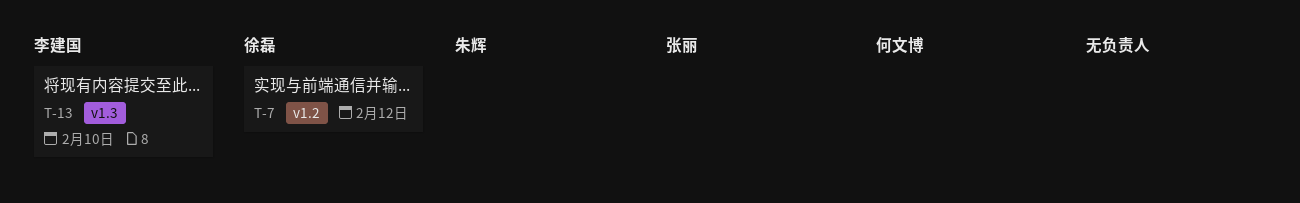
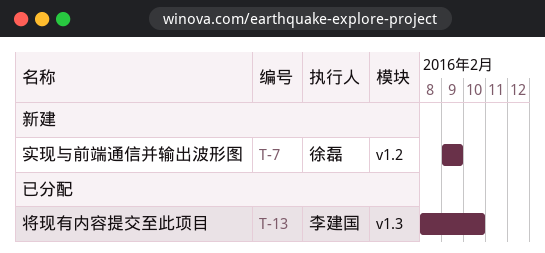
T-7, due: Feb 12 -> Feb 9

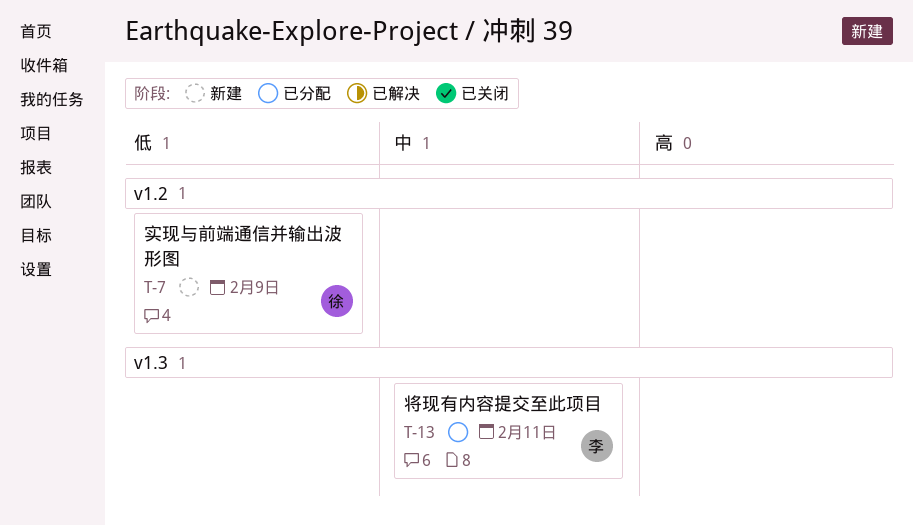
T-13, due: Feb 10 -> Feb 11

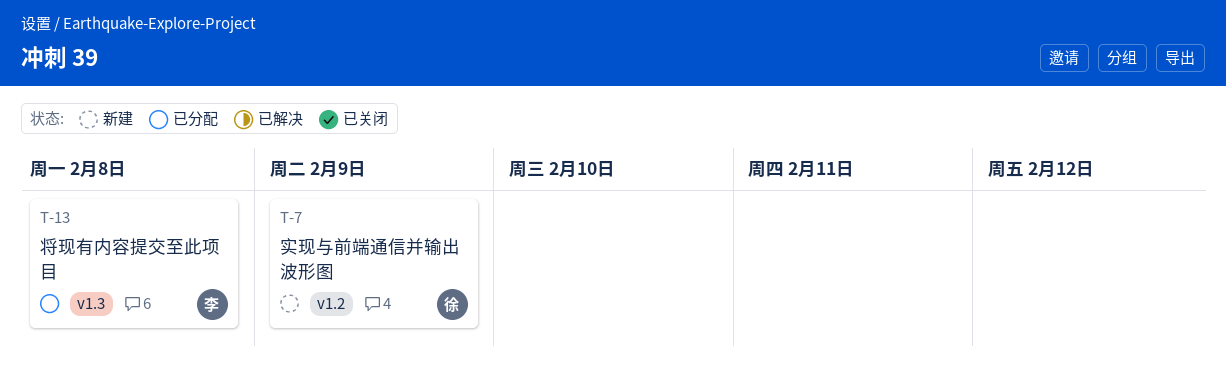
T-13, due: Feb 11 -> Feb 8

